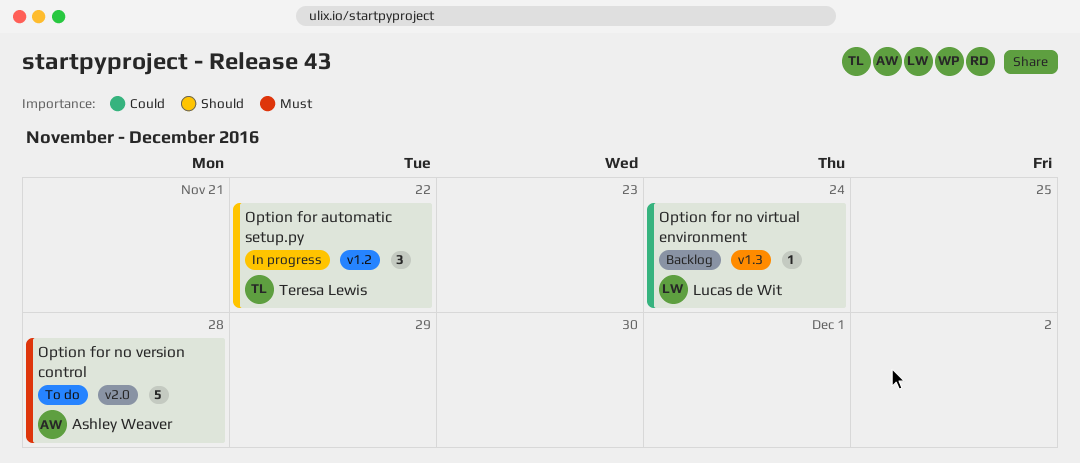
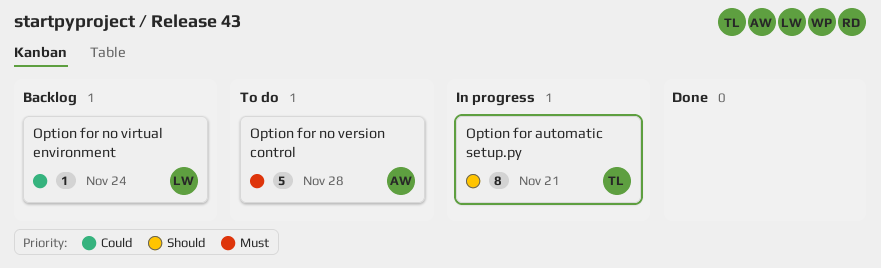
Option for automatic setup.py, estimate: 3 -> 8
Option for automatic setup.py, due: Nov 22 -> Nov 21

